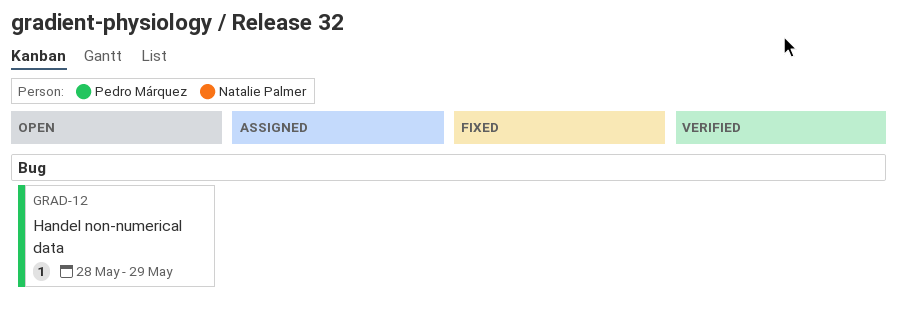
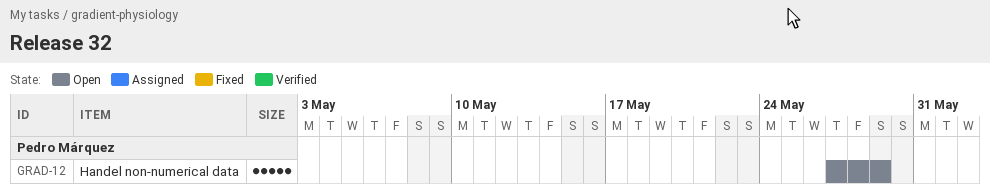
GRAD-12, estimate: 1 -> 5
GRAD-12, start: May 28 -> May 27

